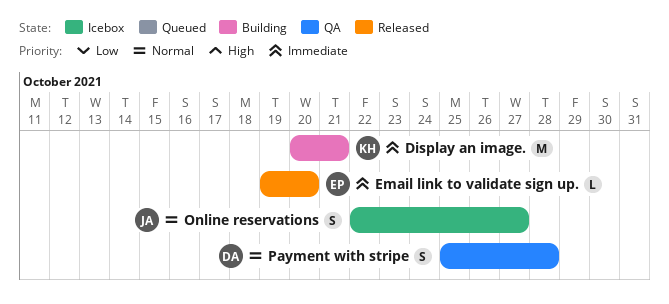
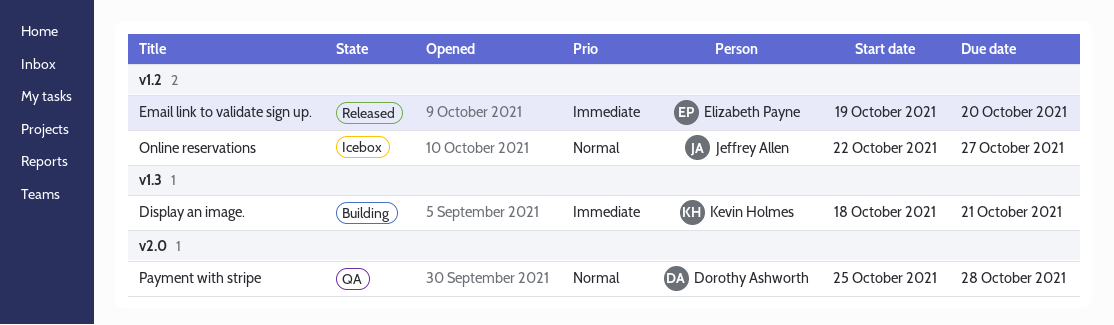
Display an image., start: Oct 20 -> Oct 18

